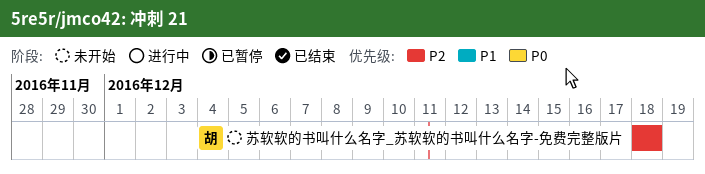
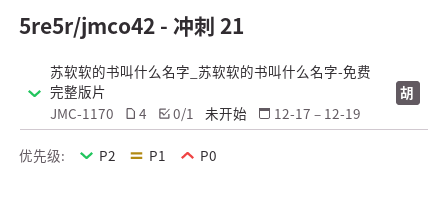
苏软软的书叫什么名字_苏软软的书叫什么名字-免费完整版片, start: Dec 18 -> Dec 17
苏软软的书叫什么名字_苏软软的书叫什么名字-免费完整版片, due: Dec 18 -> Dec 19

